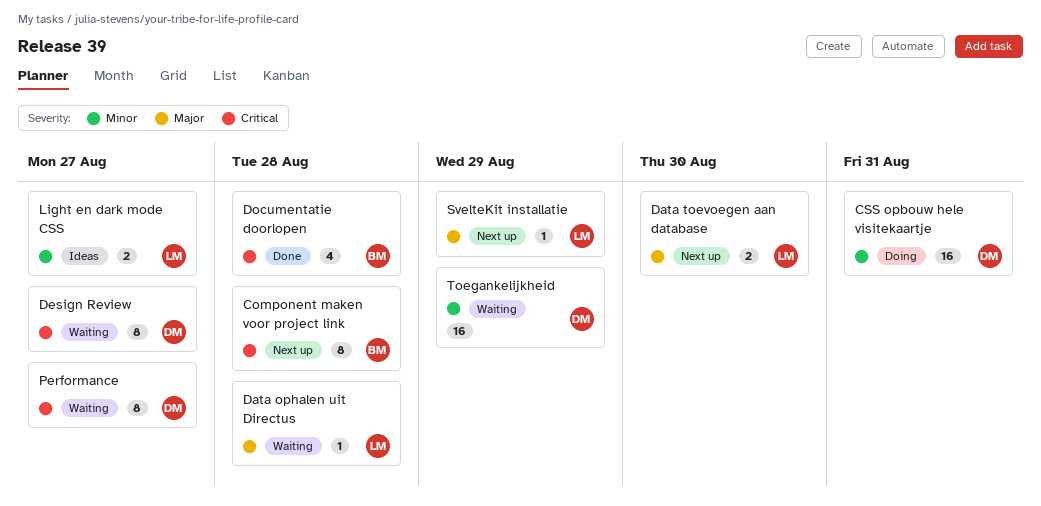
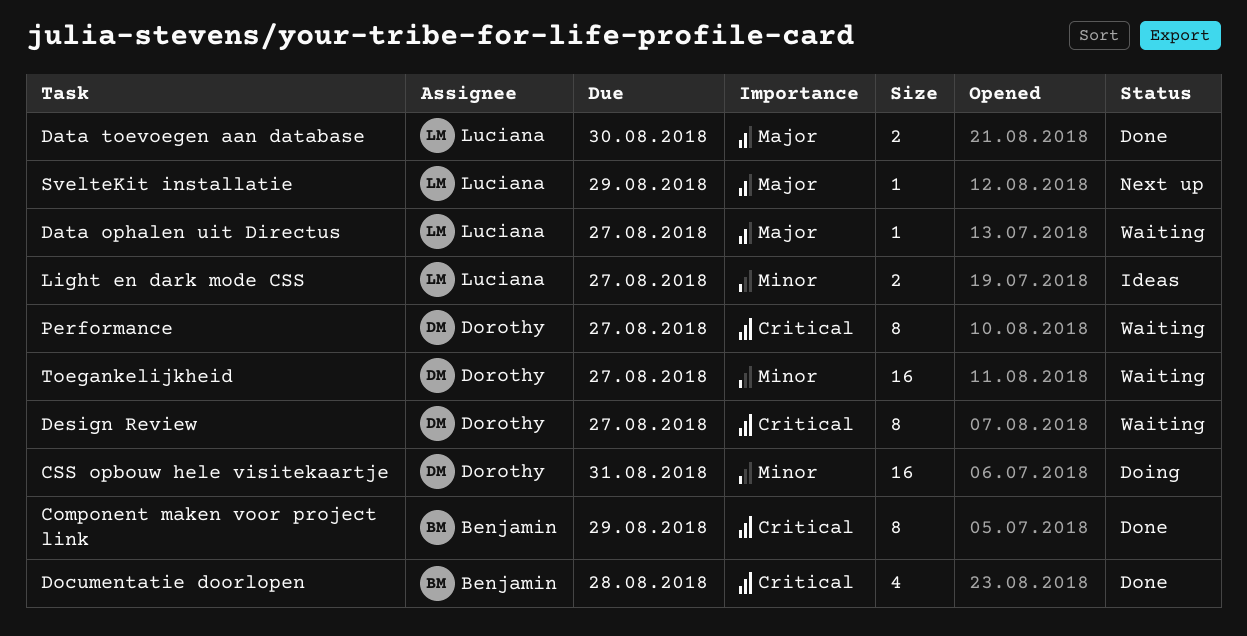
Component maken voor project link, status: Next up -> Done
Component maken voor project link, due: Aug 28 -> Aug 29
Data ophalen uit Directus, due: Aug 28 -> Aug 27
Data toevoegen aan database, status: Next up -> Done
Toegankelijkheid, due: Aug 29 -> Aug 27

